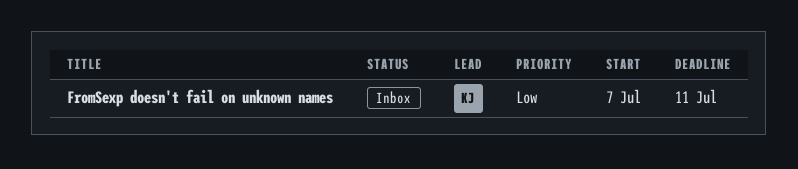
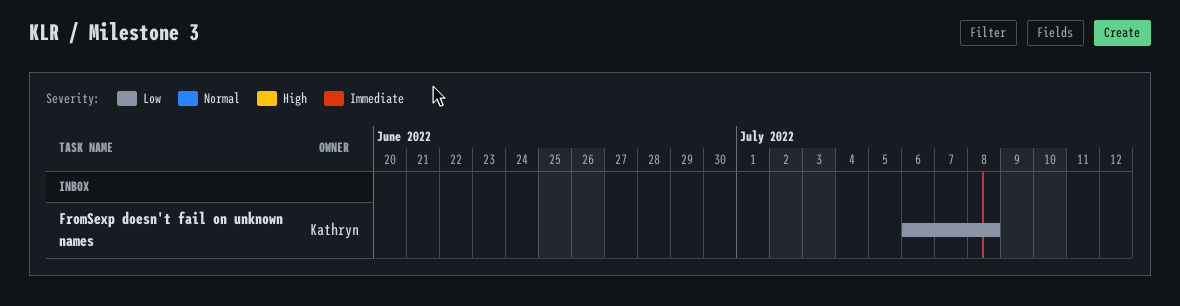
FromSexp doesn't fail on unknown names, start: Jul 7 -> Jul 6
FromSexp doesn't fail on unknown names, due: Jul 11 -> Jul 8

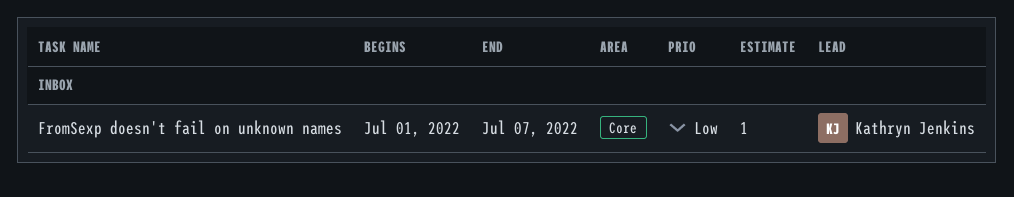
FromSexp doesn't fail on unknown names, start: Jul 6 -> Jul 1
FromSexp doesn't fail on unknown names, due: Jul 8 -> Jul 7

